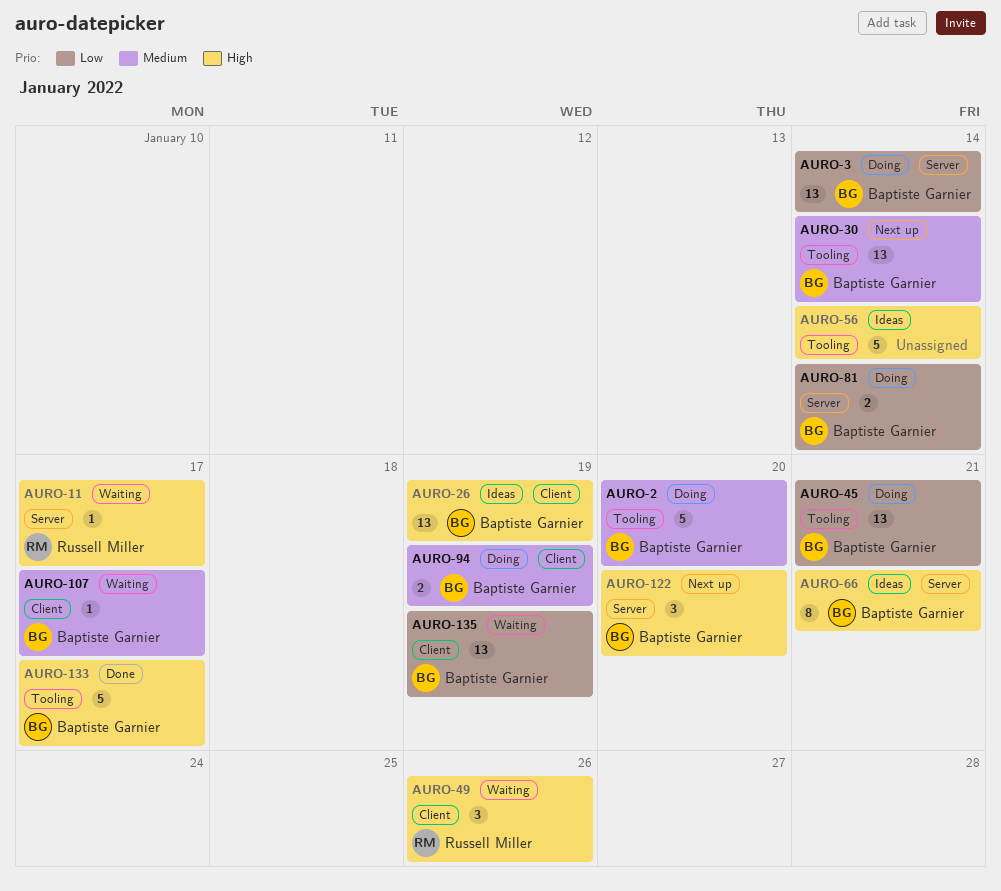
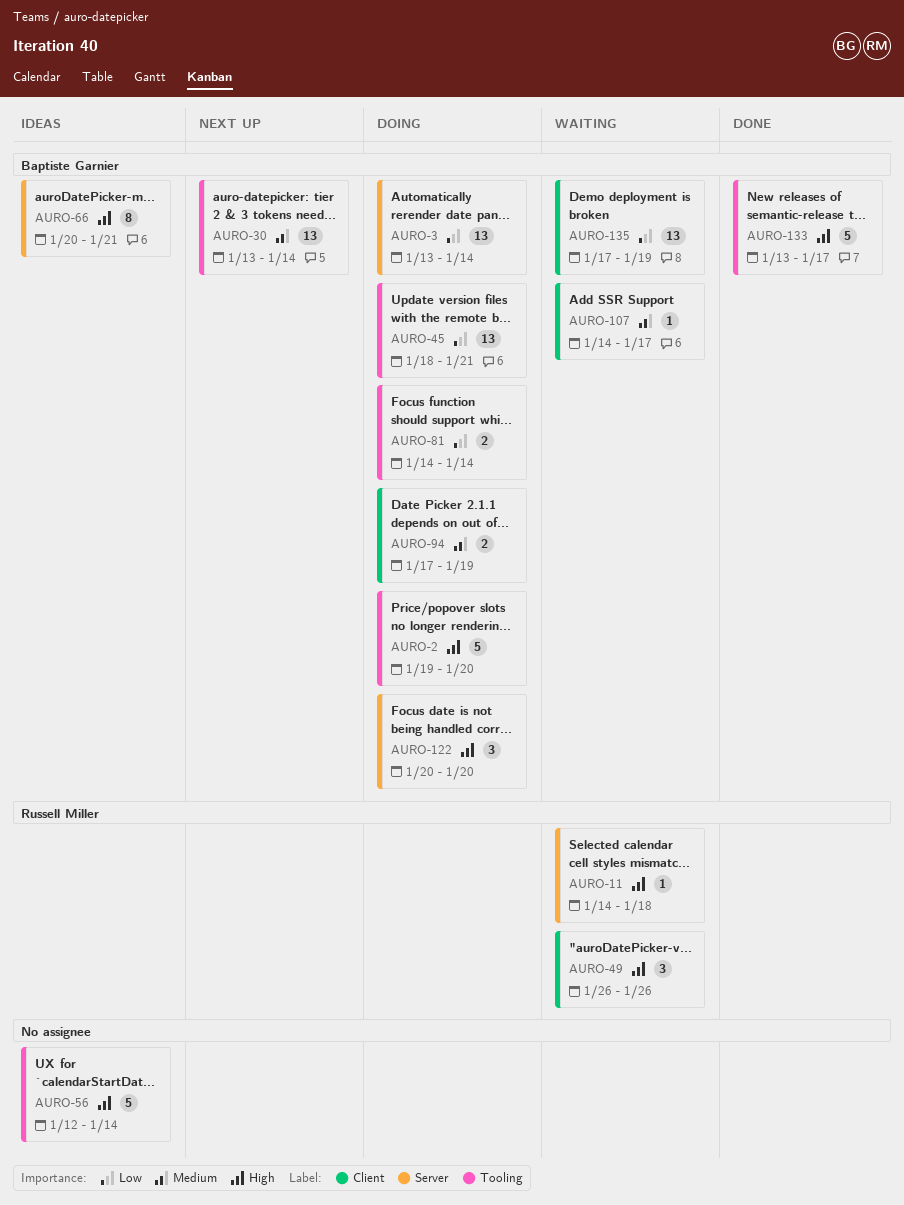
AURO-2, priority: Medium -> High
AURO-11, due: Jan 17 -> Jan 18
AURO-26: present -> none
AURO-81, label: Server -> Tooling
AURO-122, status: Next up -> Doing

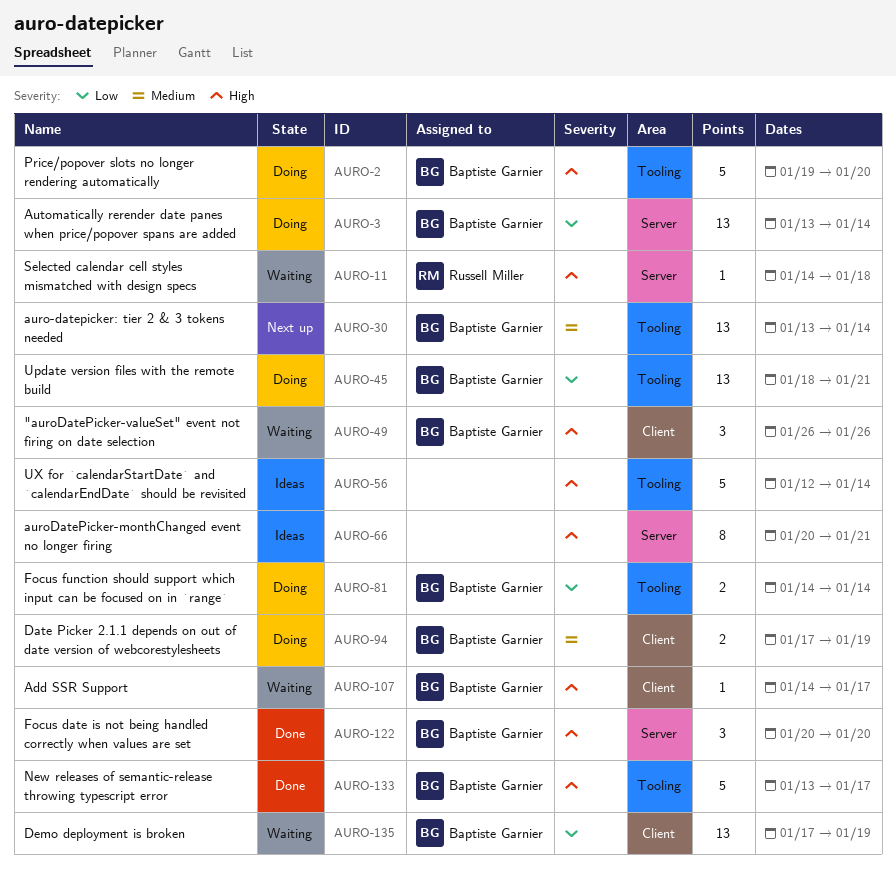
AURO-49, owner: Russell Miller -> Baptiste Garnier
AURO-66, owner: Baptiste Garnier -> none
AURO-107, priority: Medium -> High
AURO-122, status: Doing -> Done

